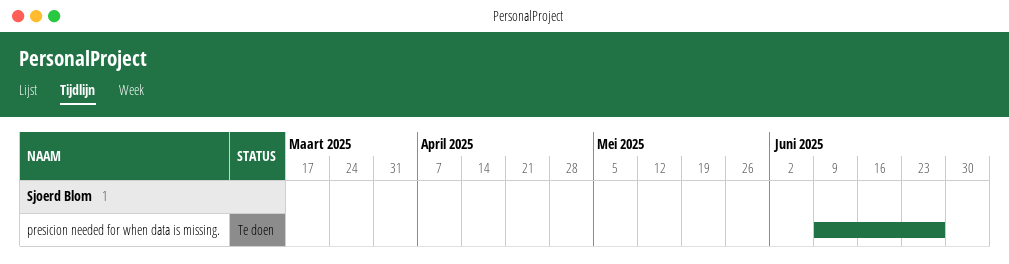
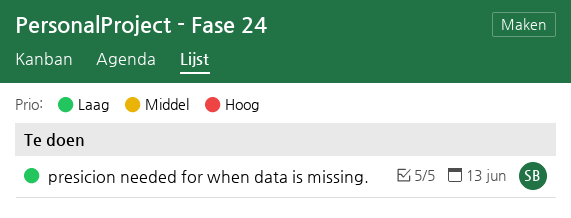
presicion needed for when data is missing., due: Jun 27 -> Jun 13

